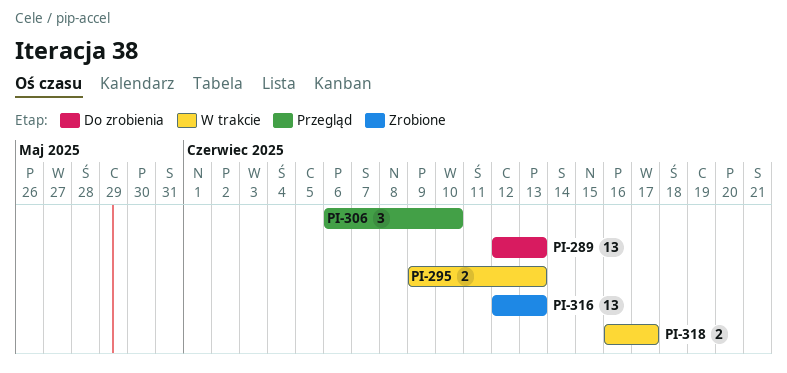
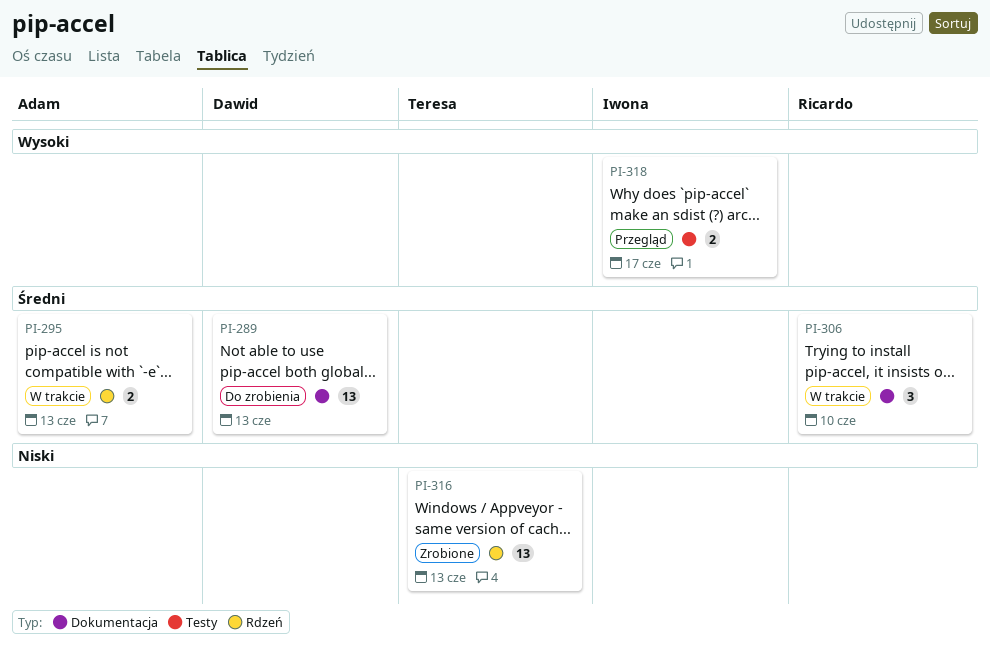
PI-306, status: Przegląd -> W trakcie
PI-318, status: W trakcie -> Przegląd

